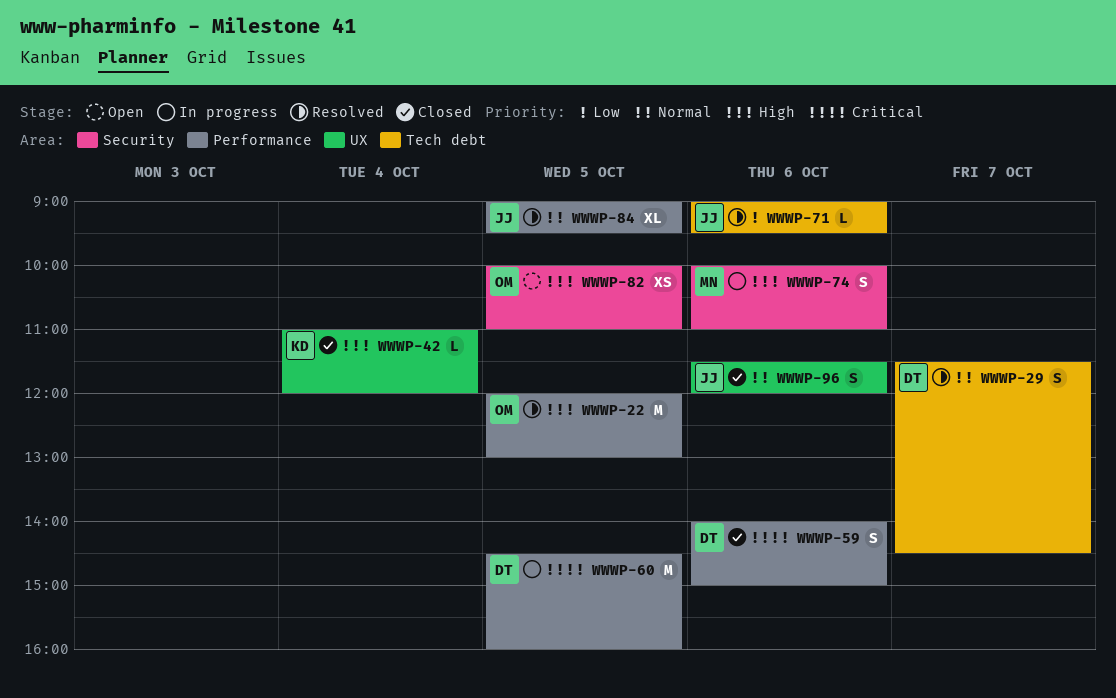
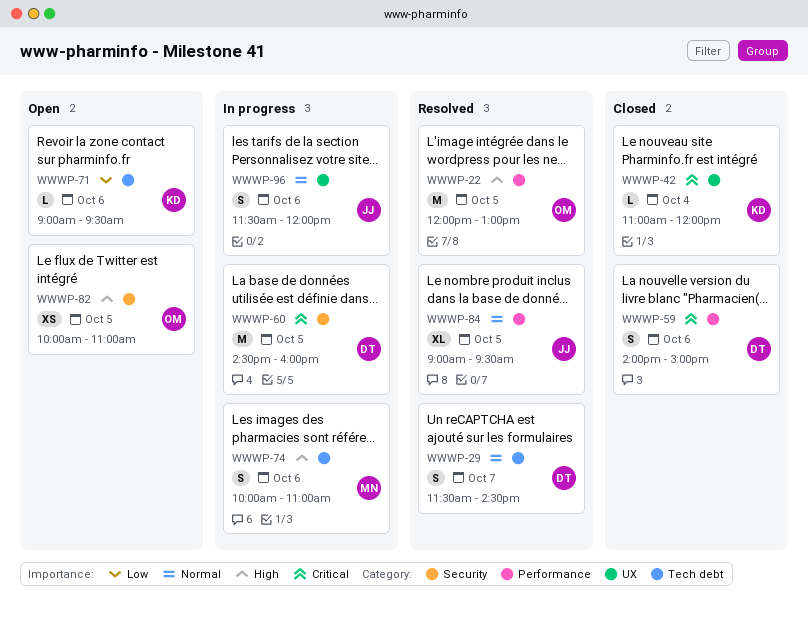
WWWP-42, priority: High -> Critical
WWWP-60, label: Performance -> Security
WWWP-71, status: Resolved -> Open
WWWP-71, owner: JJ -> KD
WWWP-74, label: Security -> Tech debt
WWWP-96, status: Closed -> In progress

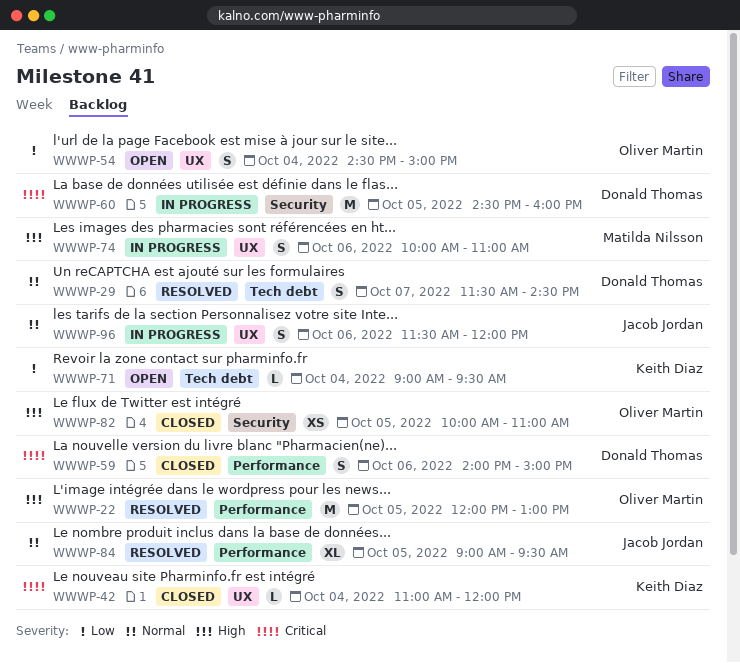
WWWP-54: none -> present
WWWP-71, day: Oct 6 -> Oct 4
WWWP-74, label: Tech debt -> UX
WWWP-82, status: Open -> Closed

